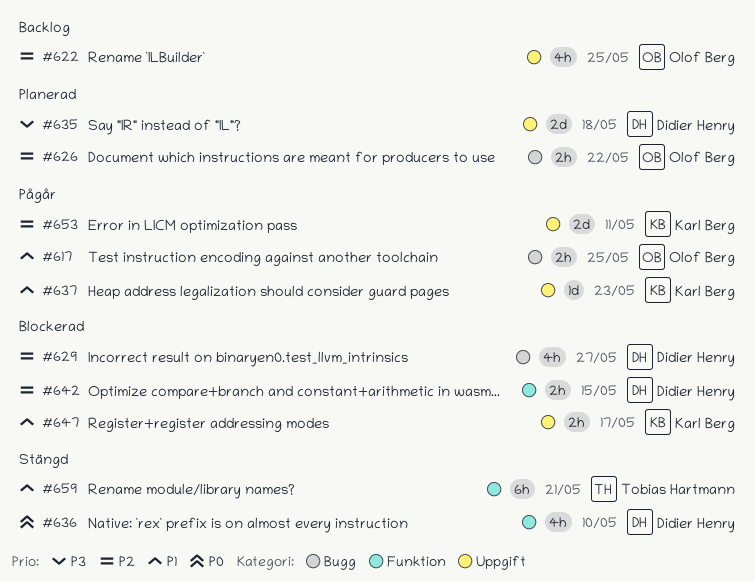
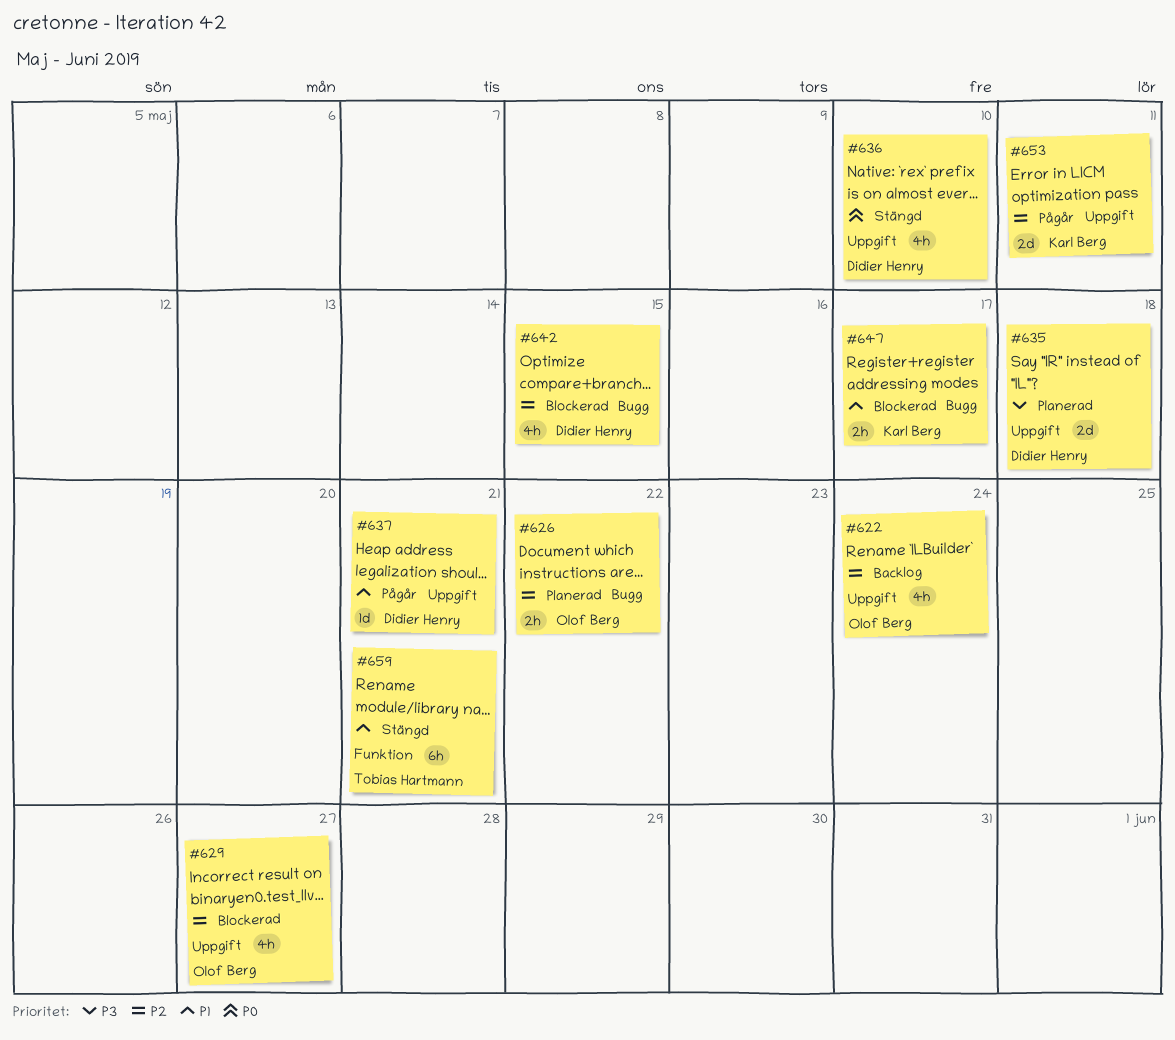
#617: present -> none
#622, due: May 25 -> May 24
#629, owner: Didier Henry -> Olof Berg
#629, label: Bugg -> Uppgift
#636, label: Funktion -> Uppgift
#637, owner: Karl Berg -> Didier Henry
#637, due: May 23 -> May 21
#642, label: Funktion -> Bugg
#642, estimate: 2h -> 4h
#647, label: Uppgift -> Bugg

